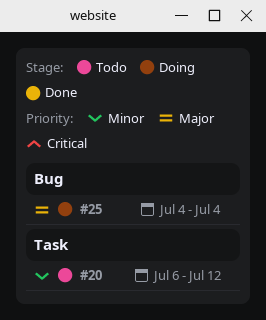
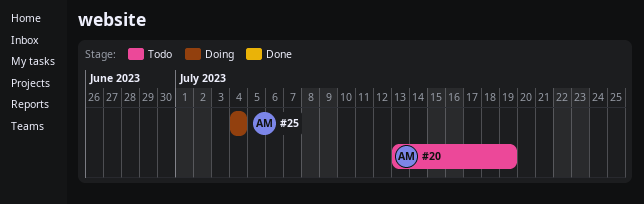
#20, start: Jul 6 -> Jul 13
#20, due: Jul 12 -> Jul 19

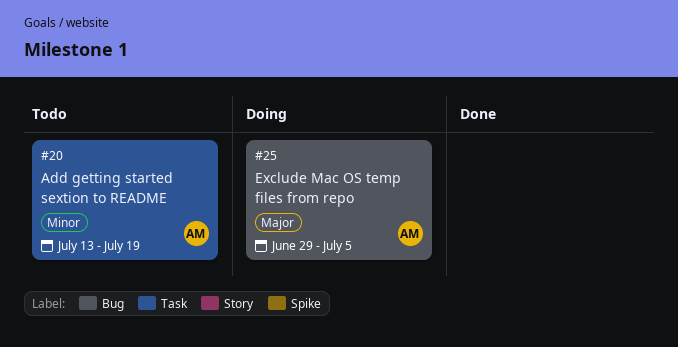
#25, start: Jul 4 -> Jun 29
#25, due: Jul 4 -> Jul 5

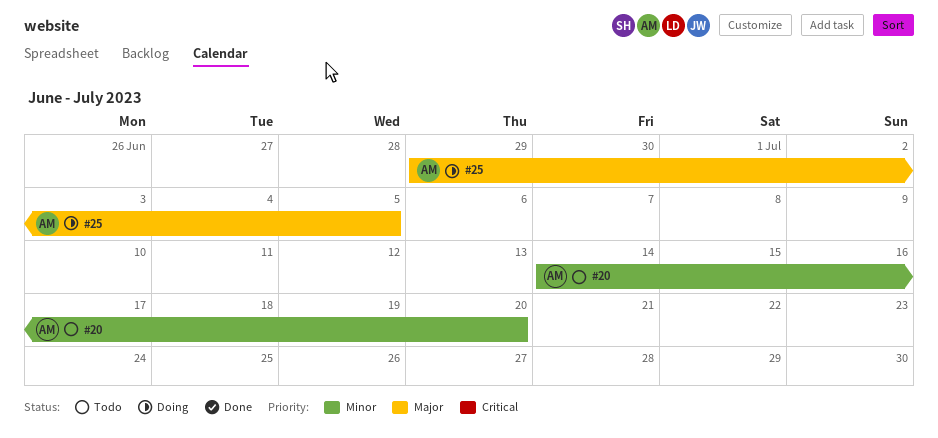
#20, start: Jul 13 -> Jul 14
#20, due: Jul 19 -> Jul 20

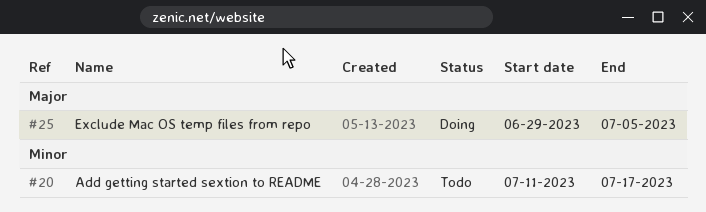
#20, start: Jul 14 -> Jul 11
#20, due: Jul 20 -> Jul 17

